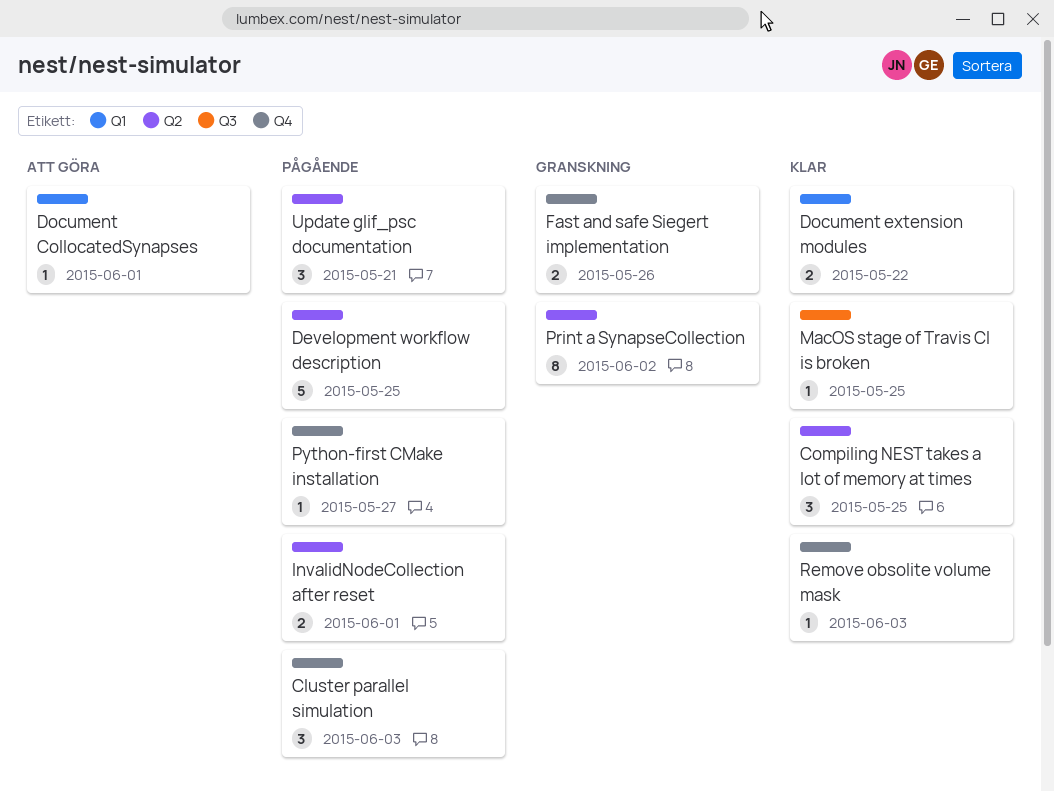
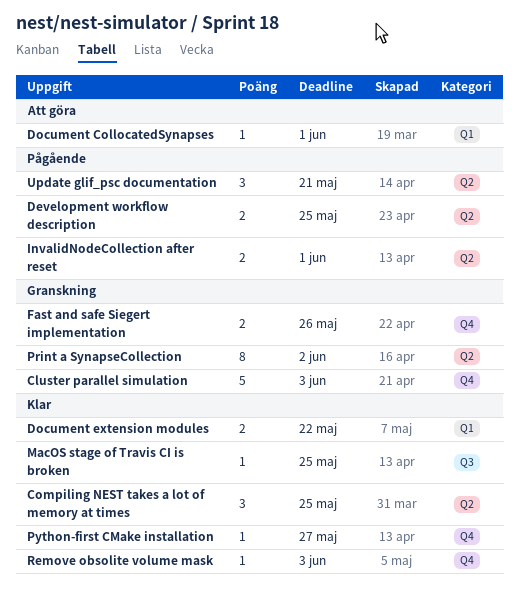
Cluster parallel simulation, status: Pågående -> Granskning
Cluster parallel simulation, estimate: 3 -> 5
Development workflow description, estimate: 5 -> 2
Python-first CMake installation, status: Pågående -> Klar

